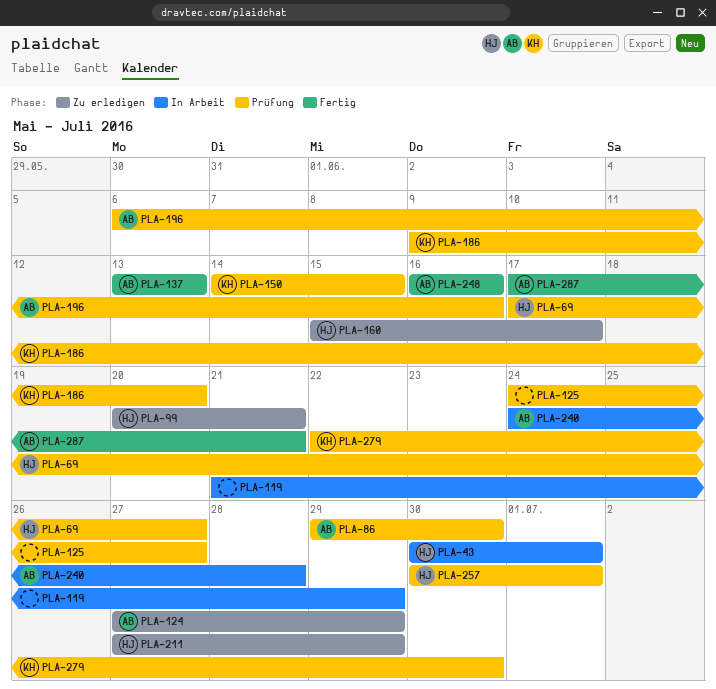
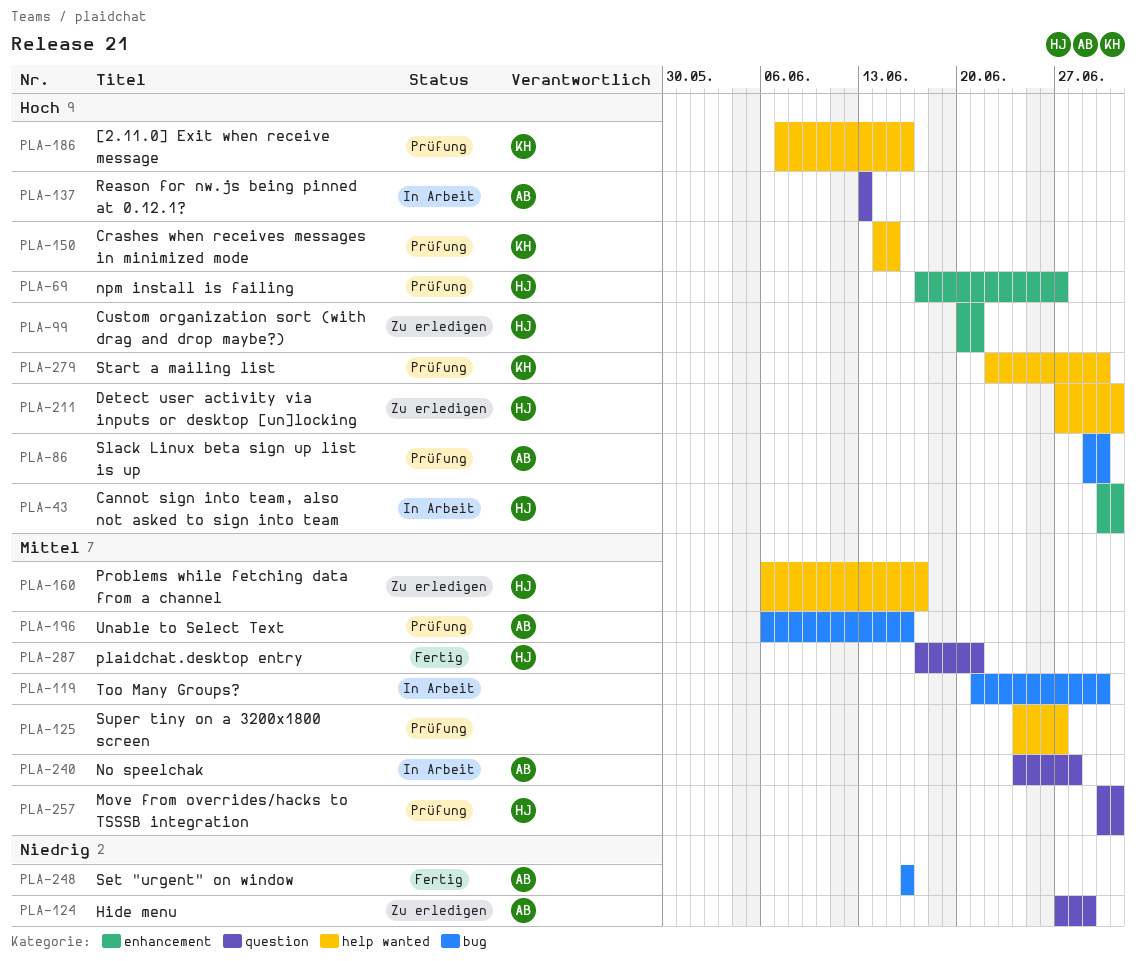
PLA-119, due: Jun 29 -> Jun 30
PLA-137, status: Fertig -> In Arbeit
PLA-160, start: Jun 15 -> Jun 6
PLA-186, start: Jun 9 -> Jun 7
PLA-186, due: Jun 20 -> Jun 16
PLA-211, due: Jun 29 -> Jul 1
PLA-287, owner: AB -> HJ

